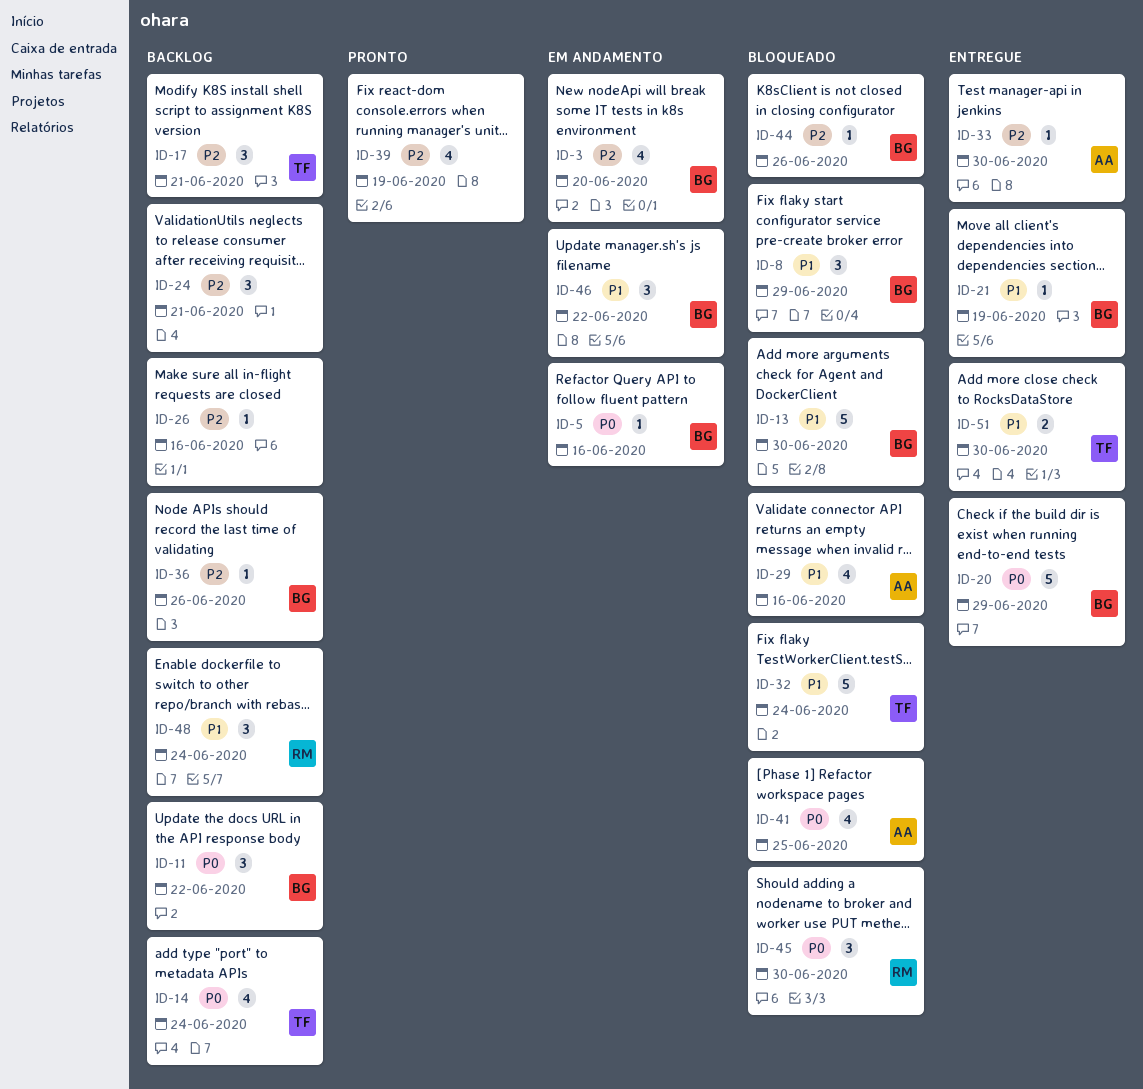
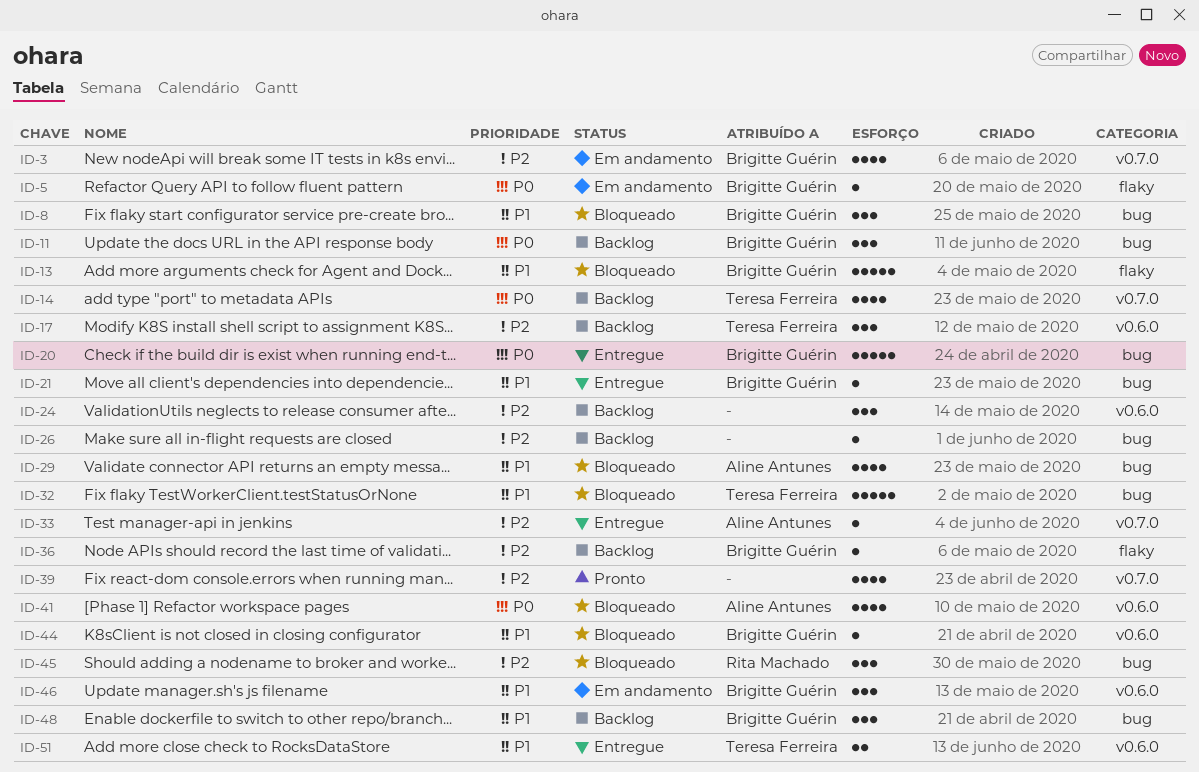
ID-44, priority: P2 -> P1
ID-45, priority: P0 -> P2
ID-48, owner: Rita Machado -> Brigitte Guérin

